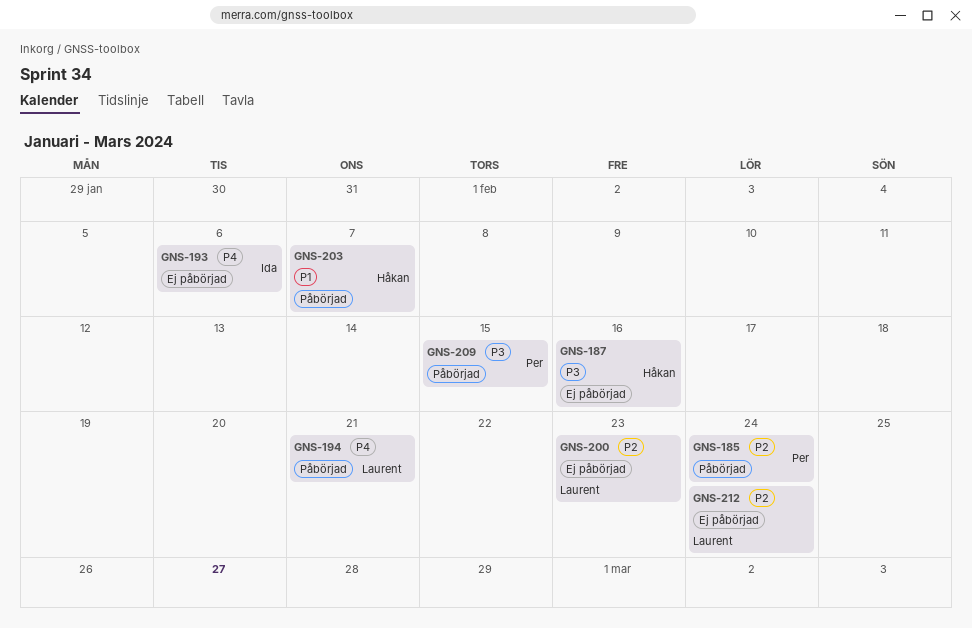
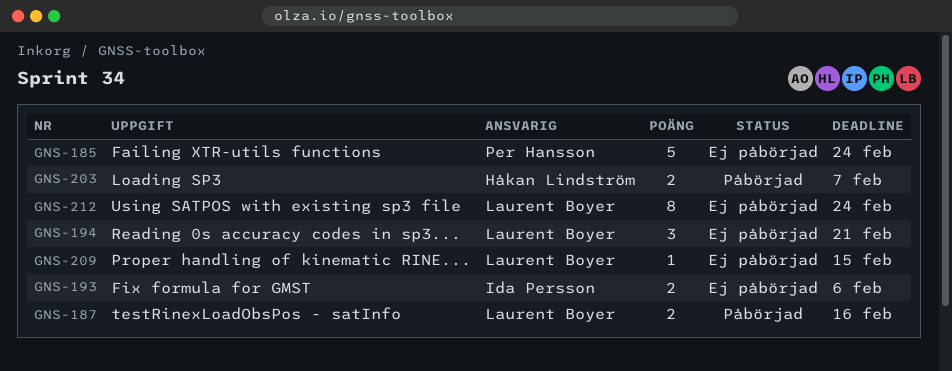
GNS-185, status: Påbörjad -> Ej påbörjad
GNS-187, status: Ej påbörjad -> Påbörjad
GNS-187, owner: Håkan Lindström -> Laurent Boyer
GNS-194, status: Påbörjad -> Ej påbörjad
GNS-200: present -> none
GNS-209, status: Påbörjad -> Ej påbörjad
GNS-209, owner: Per Hansson -> Laurent Boyer

